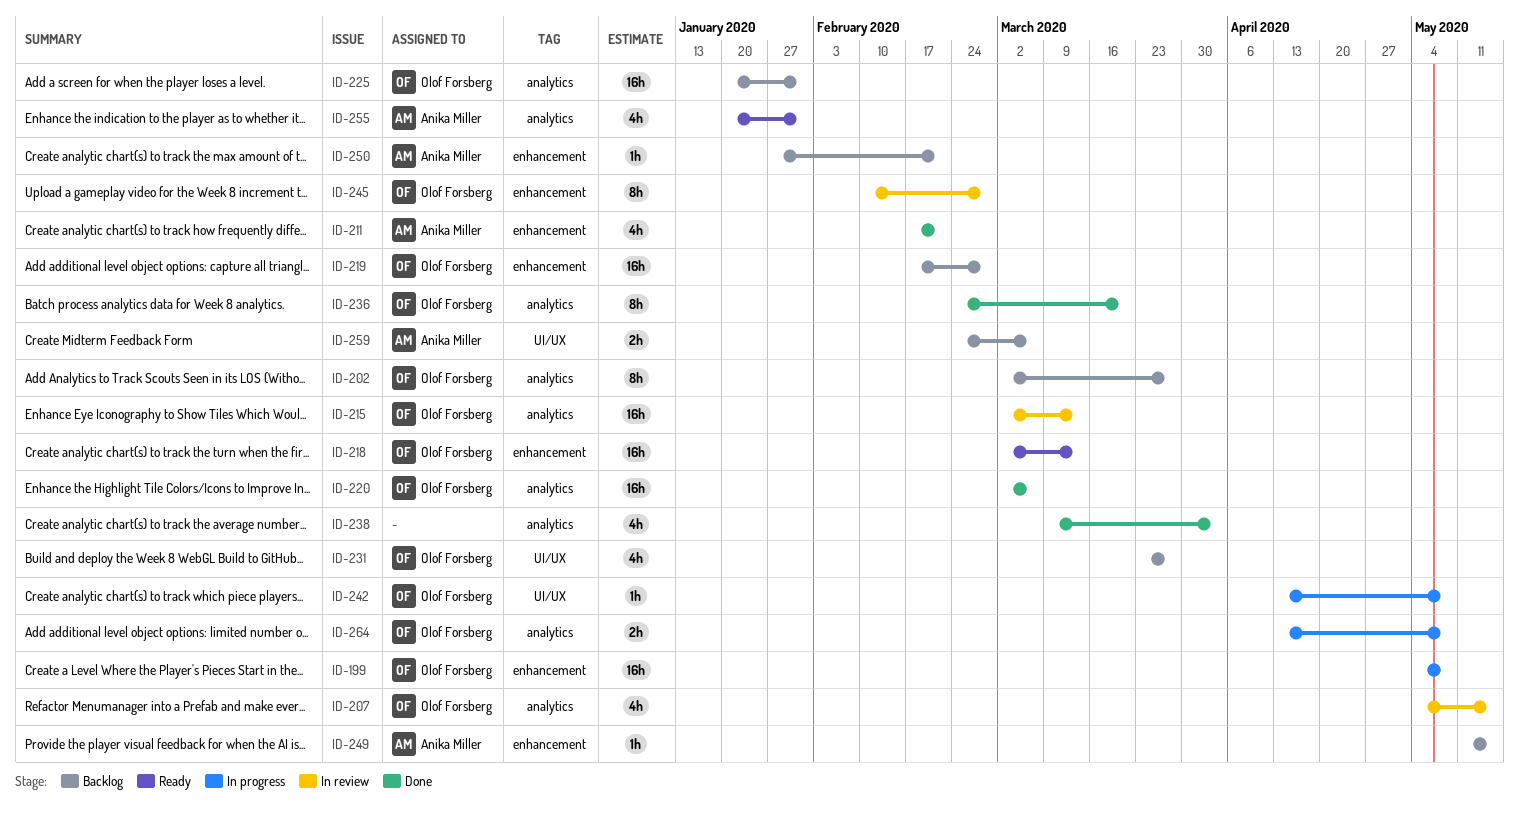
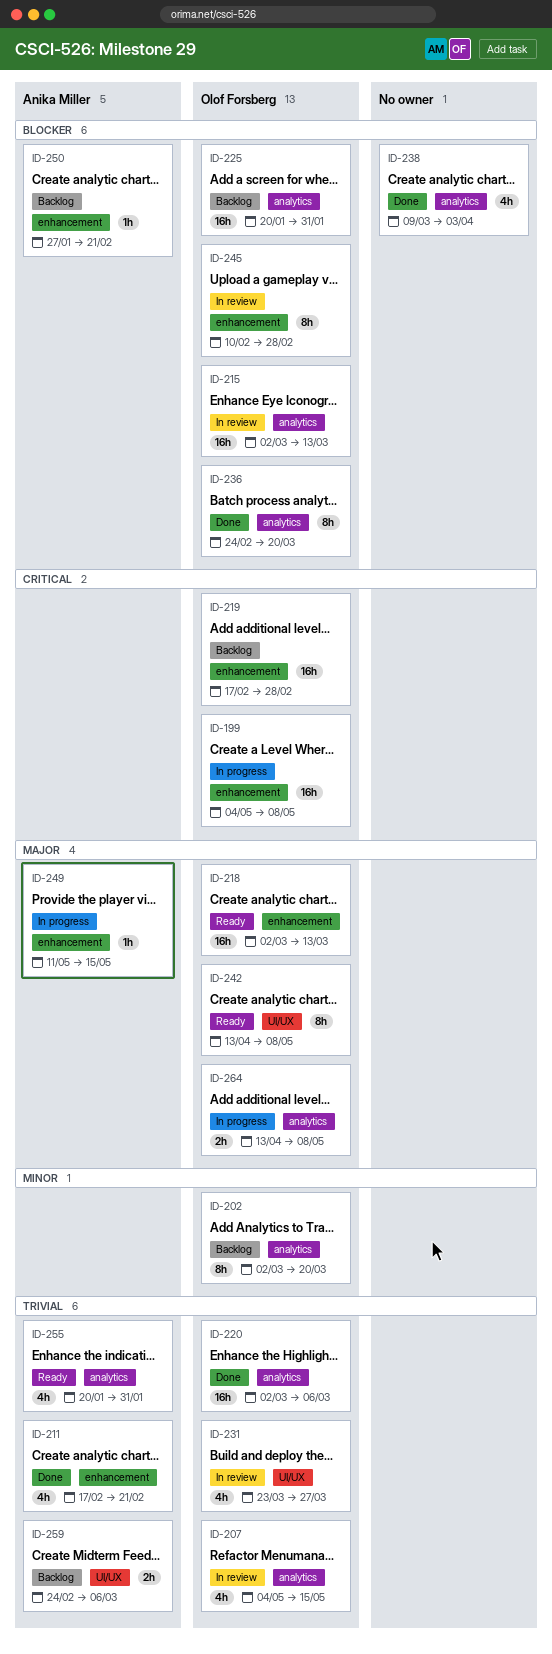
ID-202, due: Mar 27 -> Mar 20
ID-231, status: Backlog -> In review
ID-242, status: In progress -> Ready
ID-242, estimate: 1h -> 8h
ID-249, status: Backlog -> In progress

